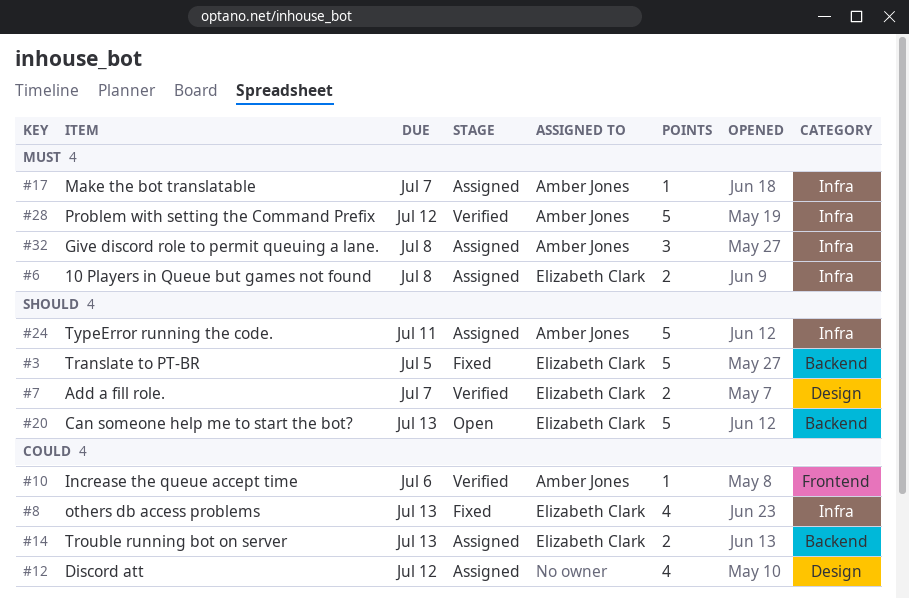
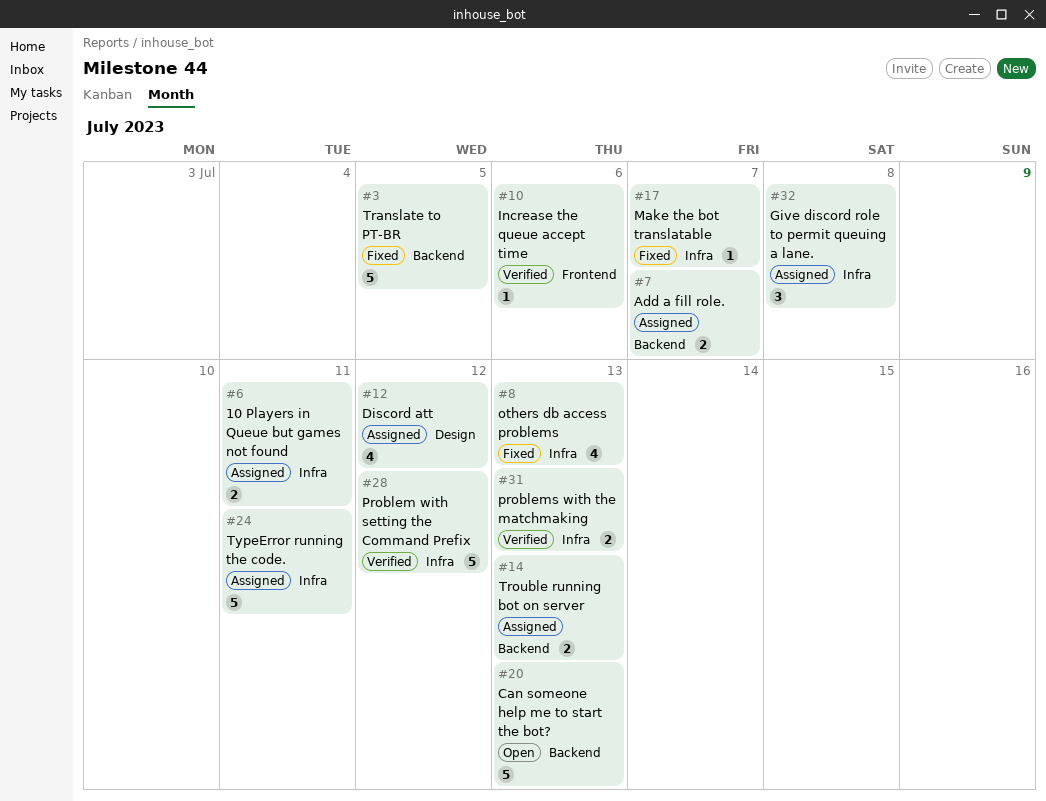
#6, due: Jul 8 -> Jul 11
#7, status: Verified -> Assigned
#7, label: Design -> Backend
#17, status: Assigned -> Fixed
#31: none -> present

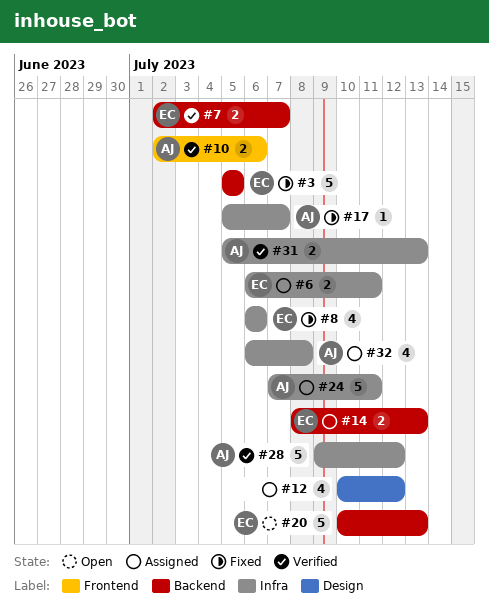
#7, status: Assigned -> Verified
#8, due: Jul 13 -> Jul 6
#10, estimate: 1 -> 2
#32, estimate: 3 -> 4

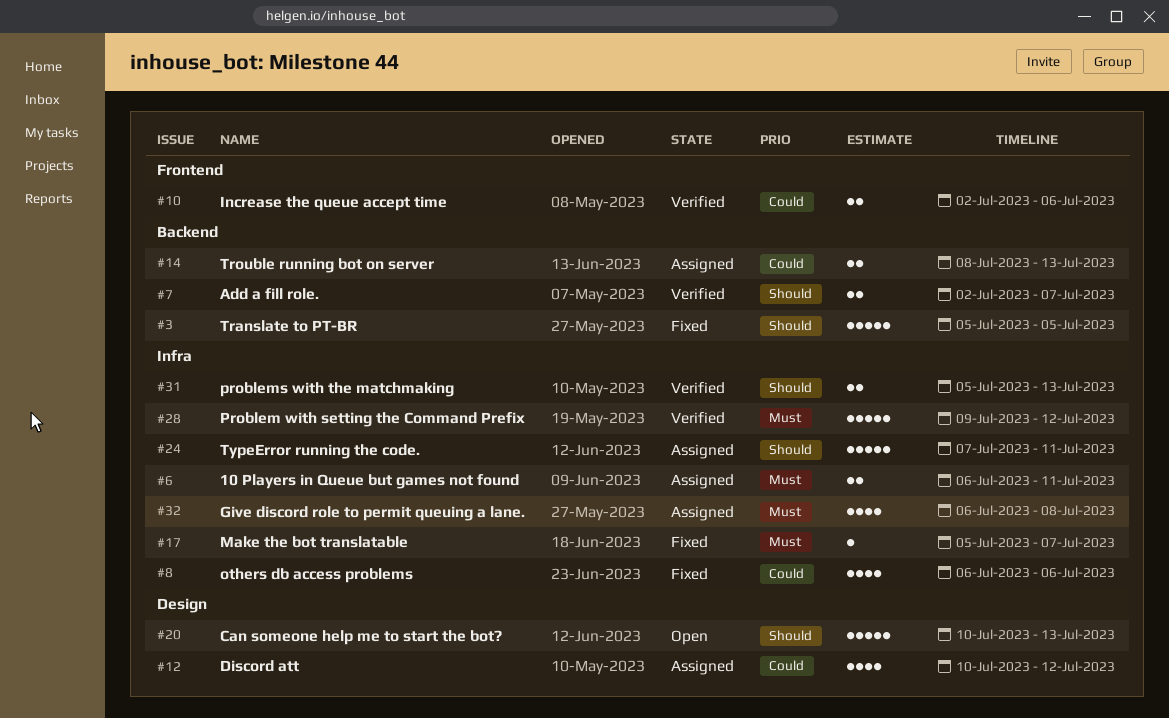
#20, label: Backend -> Design

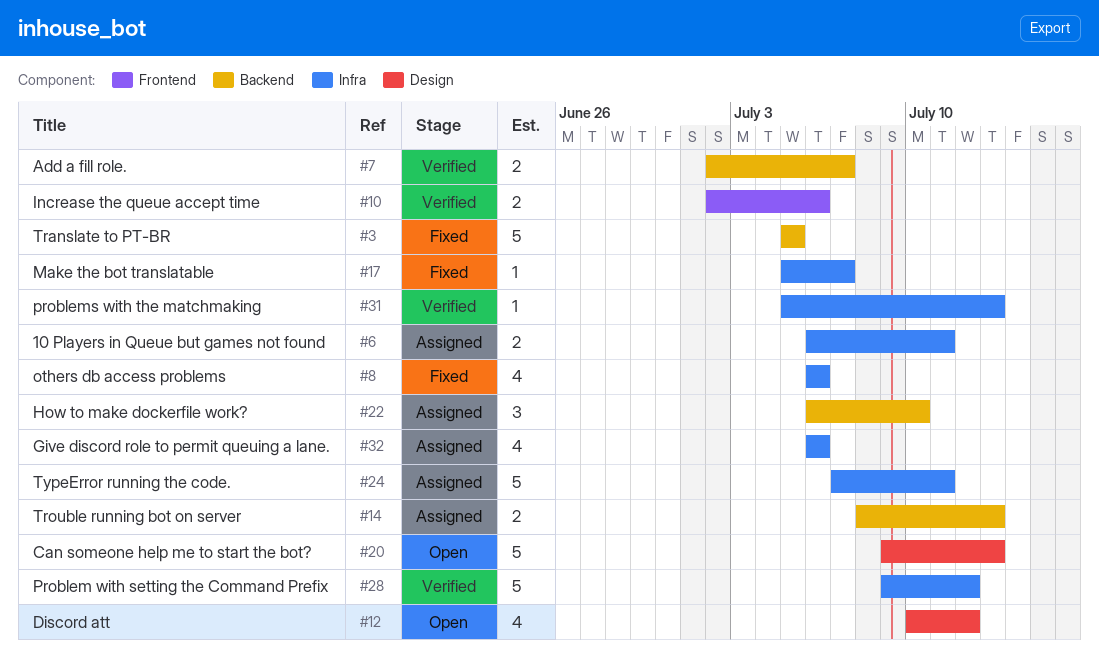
#12, status: Assigned -> Open
#20, start: Jul 10 -> Jul 9
#22: none -> present
#31, estimate: 2 -> 1
#32, due: Jul 8 -> Jul 6

